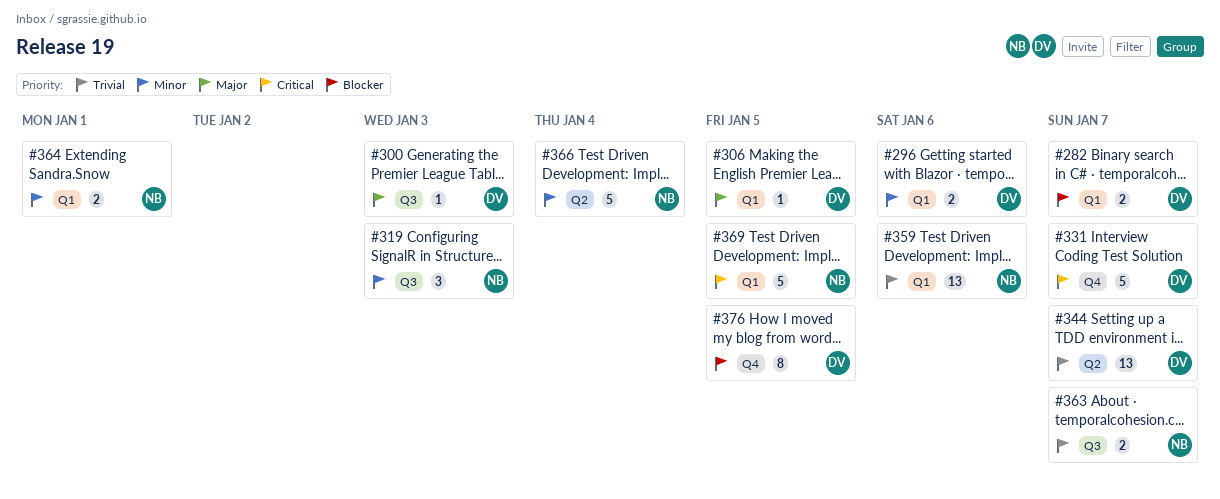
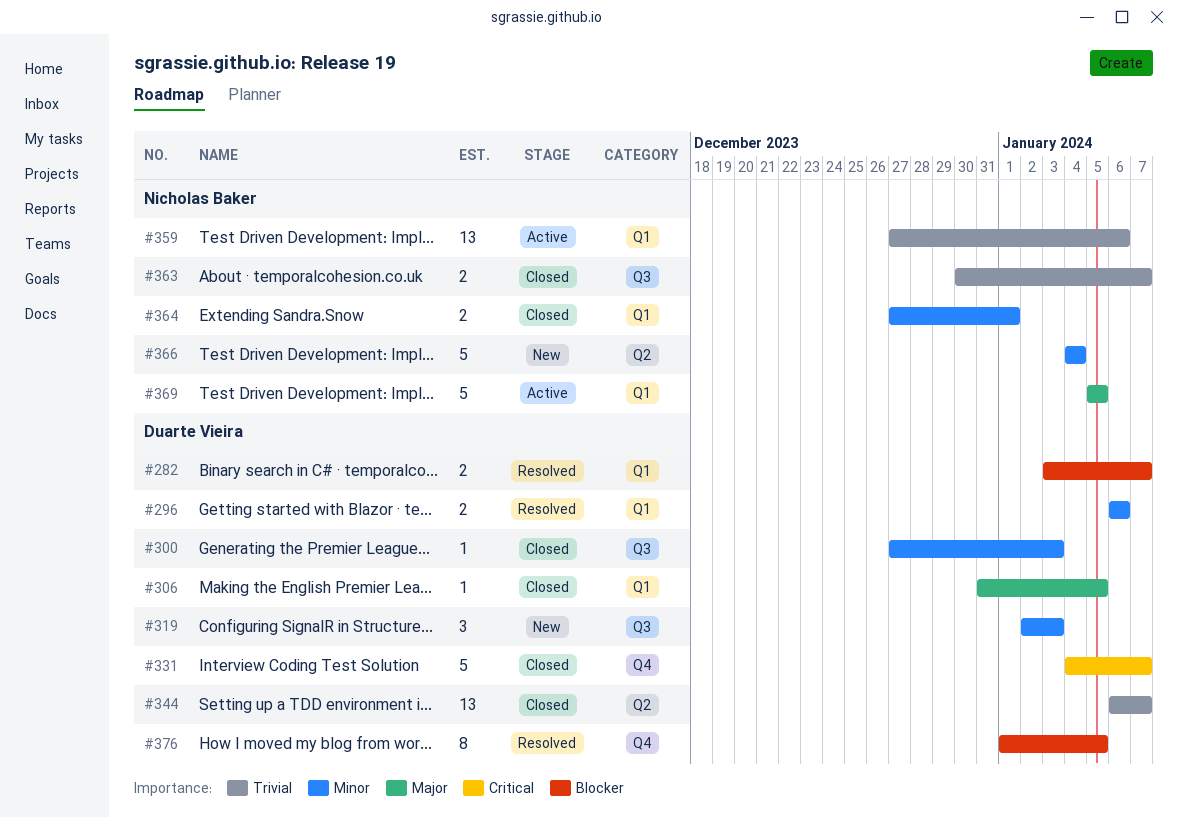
#300, priority: Major -> Minor
#319, owner: Nicholas Baker -> Duarte Vieira
#369, priority: Critical -> Major

